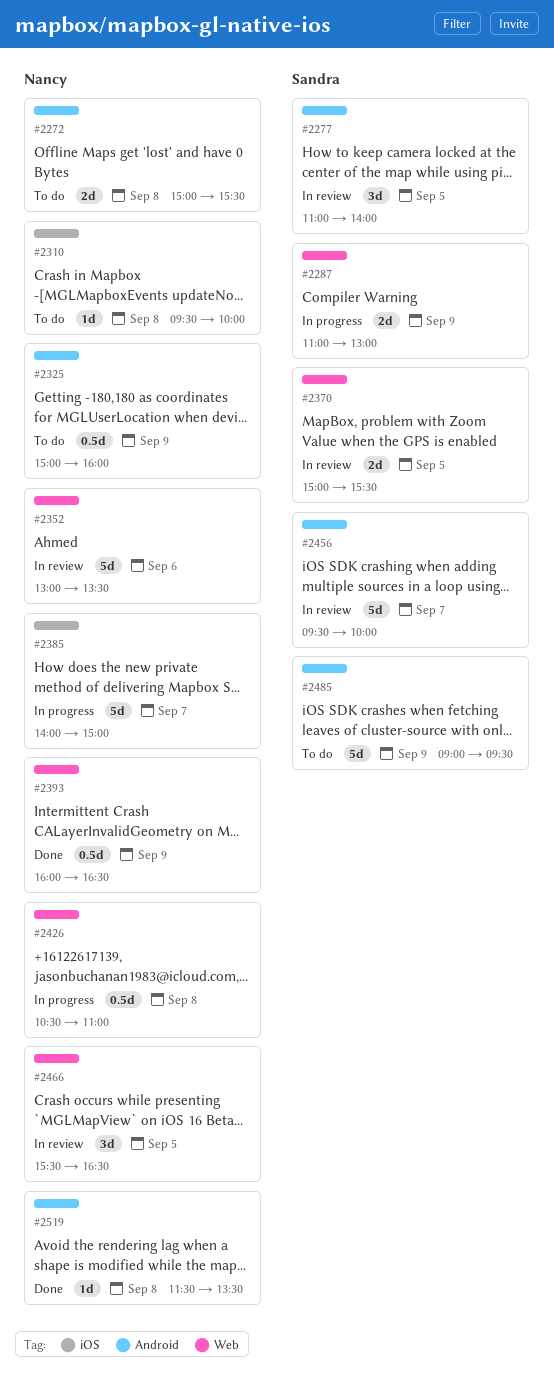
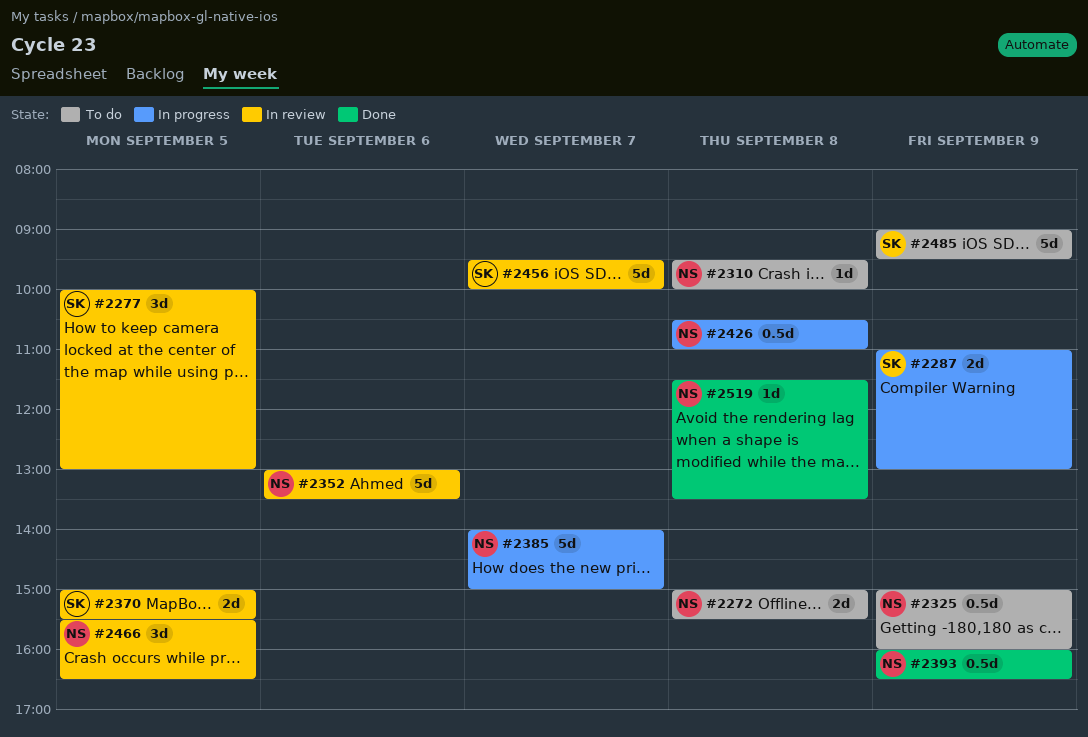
#2277, begins: 11:00 -> 10:00
#2277, ends: 14:00 -> 13:00

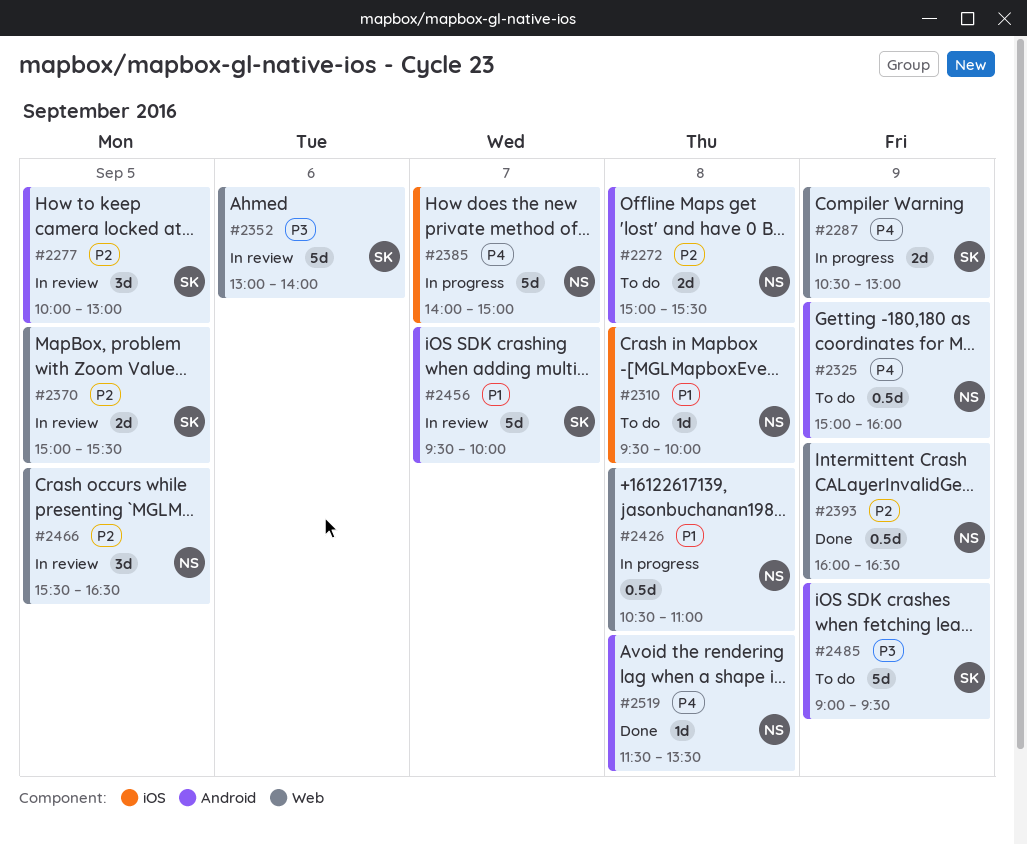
#2287, begins: 11:00 -> 10:30
#2352, owner: NS -> SK
#2352, ends: 13:30 -> 14:00

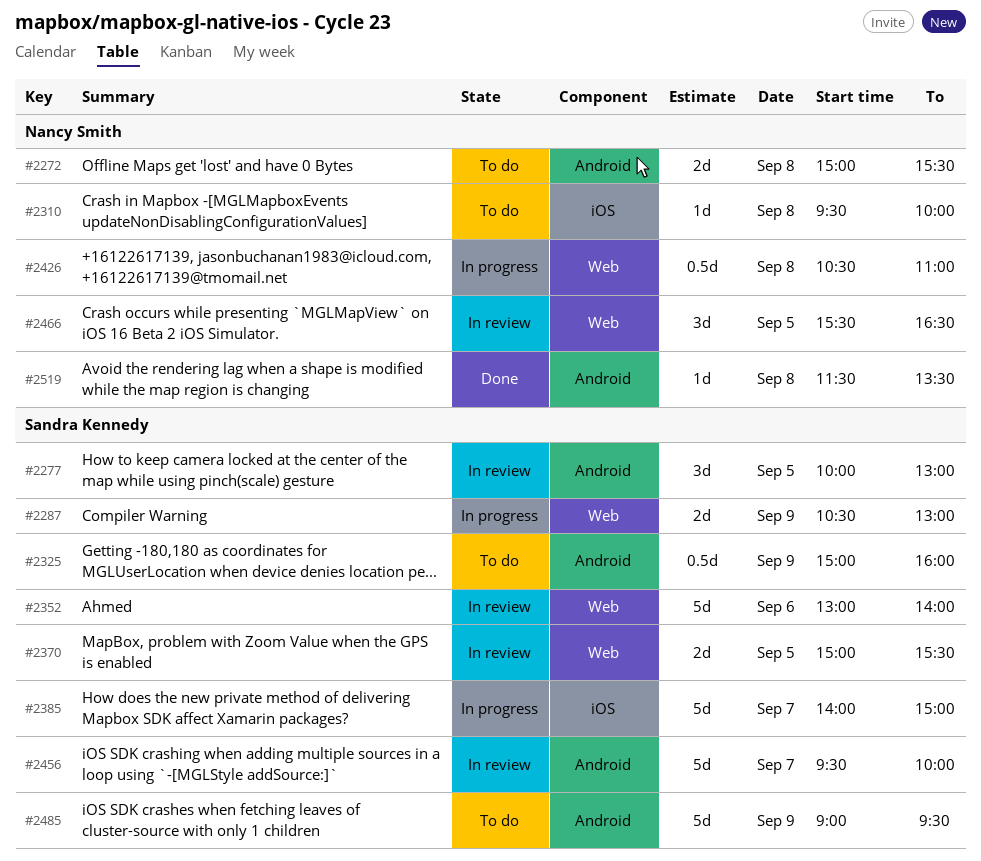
#2325, owner: Nancy Smith -> Sandra Kennedy
#2385, owner: Nancy Smith -> Sandra Kennedy
#2393: present -> none

